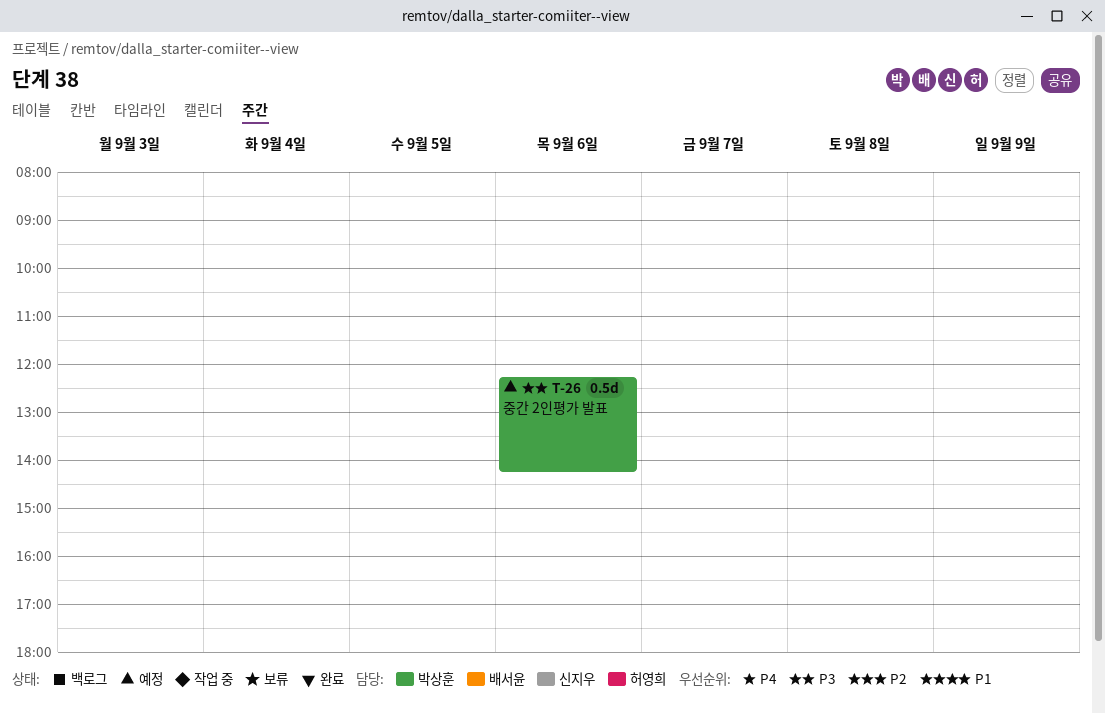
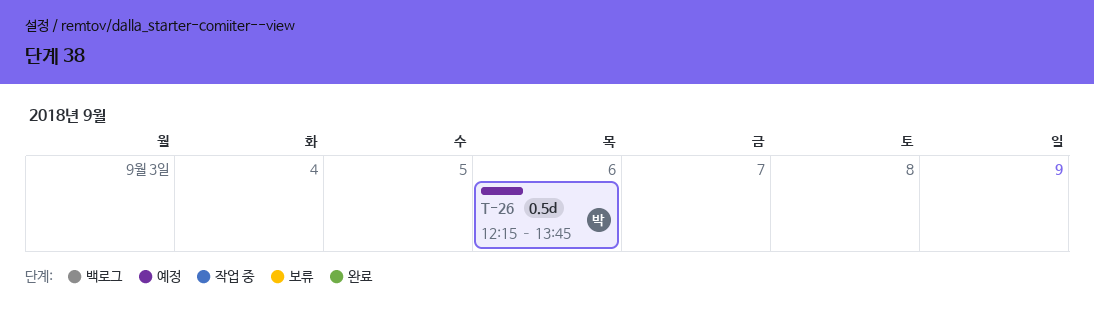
T-26, ends: 14:15 -> 13:45

